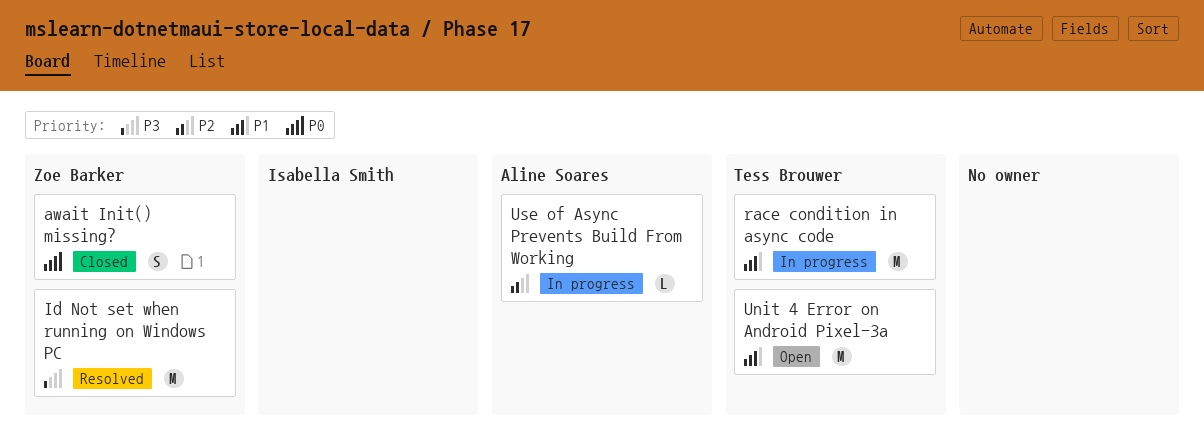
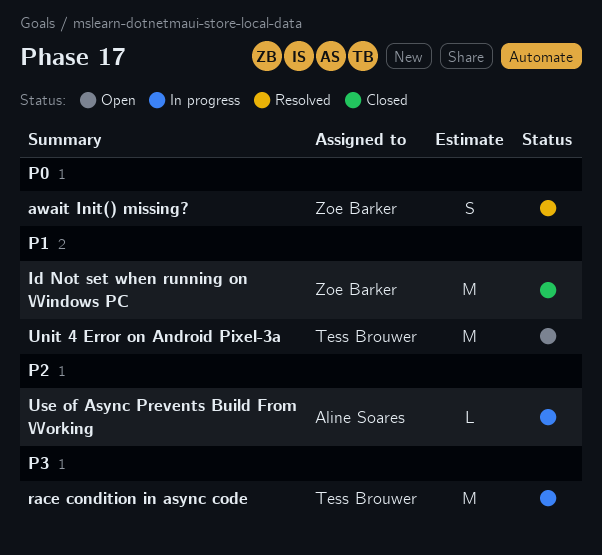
await Init() missing?, status: Closed -> Resolved
Id Not set when running on Windows PC, status: Resolved -> Closed
Id Not set when running on Windows PC, priority: P3 -> P1
race condition in async code, priority: P1 -> P3

